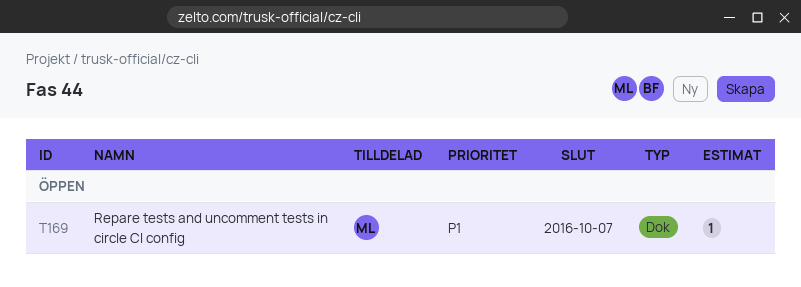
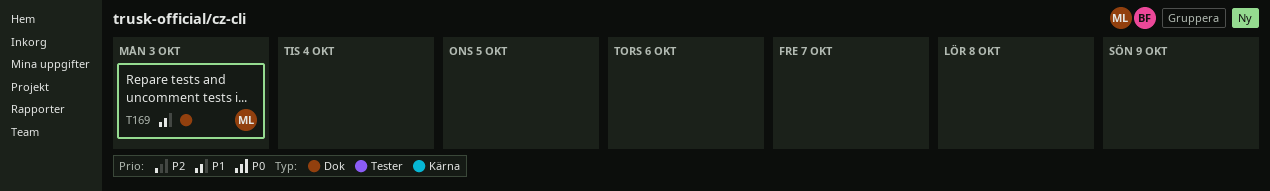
T169, due: Oct 7 -> Oct 3

